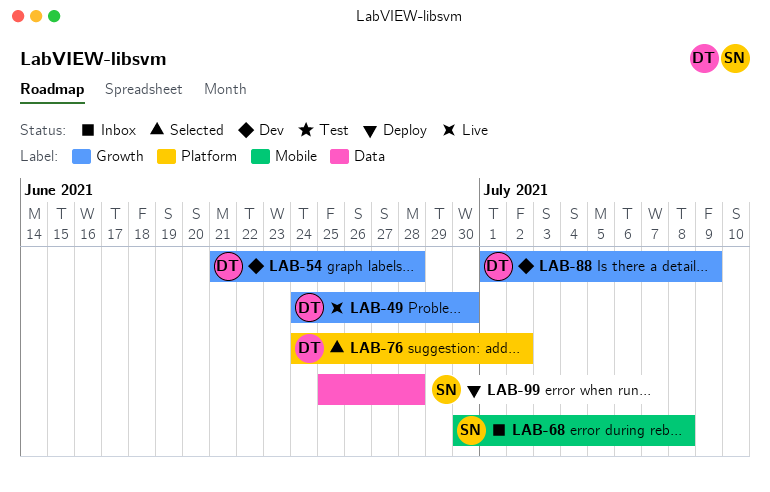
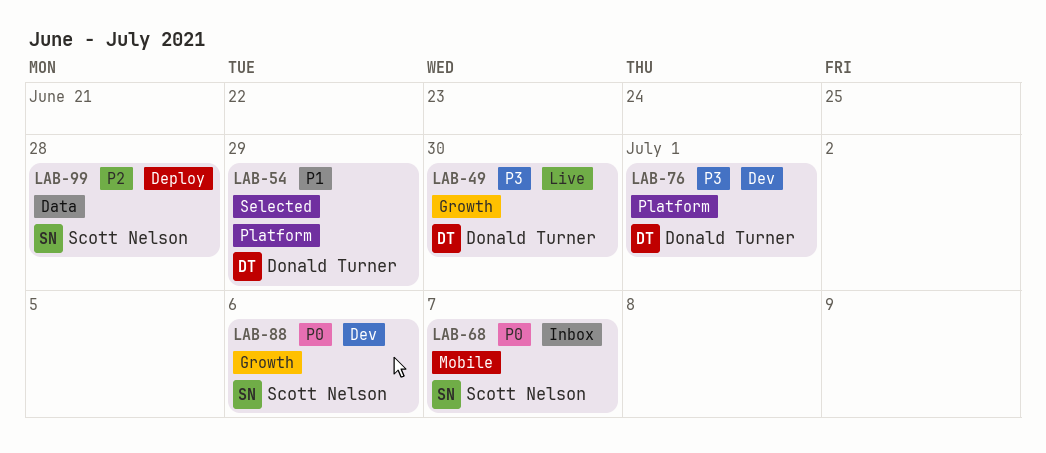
LAB-54, status: Dev -> Selected
LAB-54, label: Growth -> Platform
LAB-54, due: Jun 28 -> Jun 29
LAB-68, due: Jul 8 -> Jul 7
LAB-76, status: Selected -> Dev
LAB-76, due: Jul 2 -> Jul 1
LAB-88, owner: Donald Turner -> Scott Nelson
LAB-88, due: Jul 9 -> Jul 6

